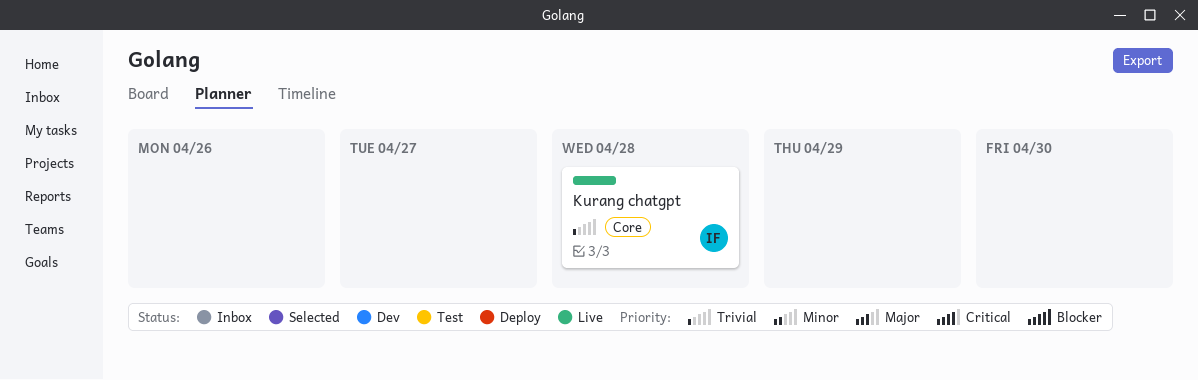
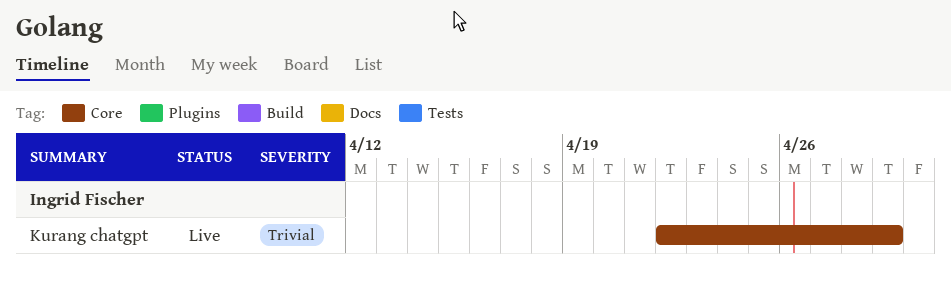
Kurang chatgpt, due: Apr 28 -> Apr 29

